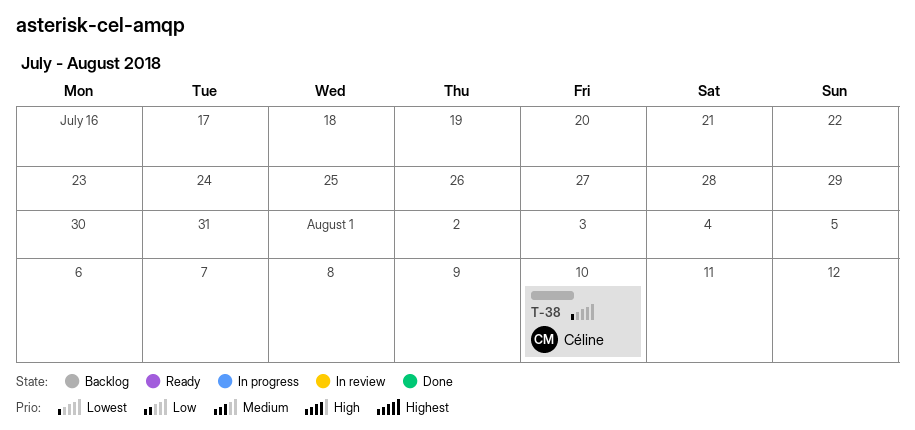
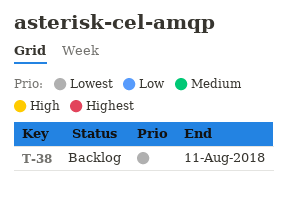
T-38, due: Aug 10 -> Aug 11

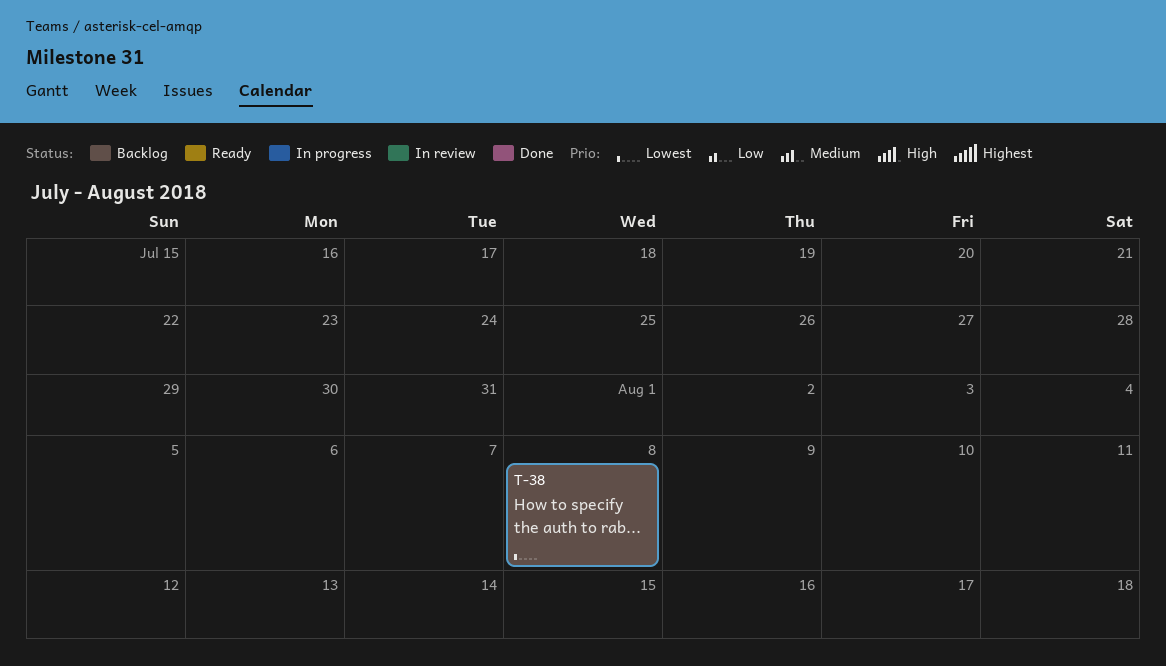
T-38, due: Aug 11 -> Aug 8

